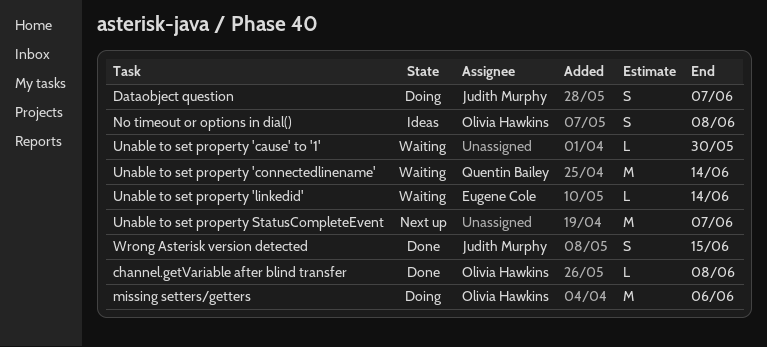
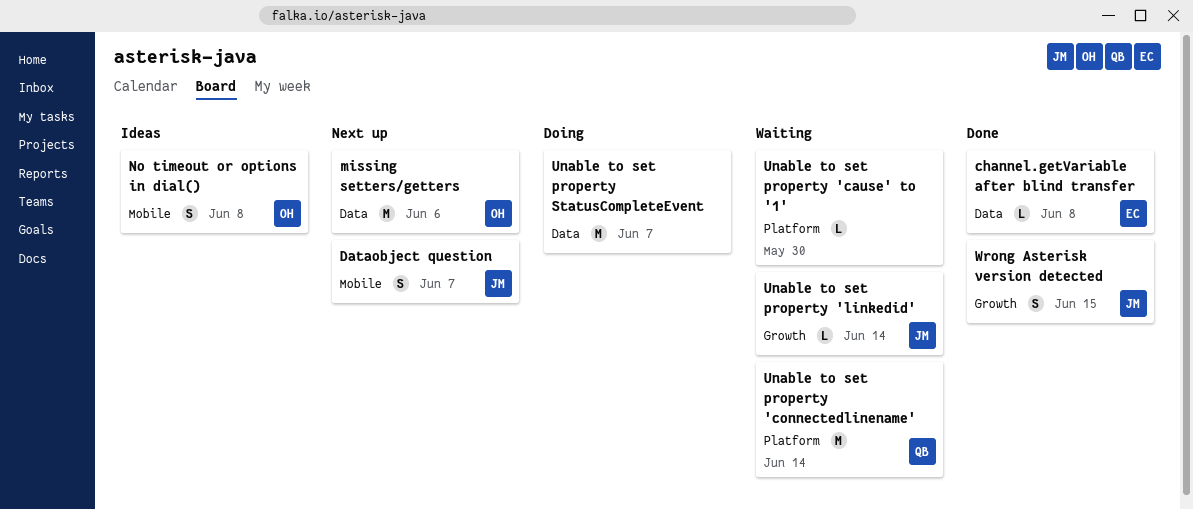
channel.getVariable after blind transfer, owner: Olivia Hawkins -> Eugene Cole
Dataobject question, status: Doing -> Next up
missing setters/getters, status: Doing -> Next up
Unable to set property 'linkedid', owner: Eugene Cole -> Judith Murphy
Unable to set property StatusCompleteEvent, status: Next up -> Doing

